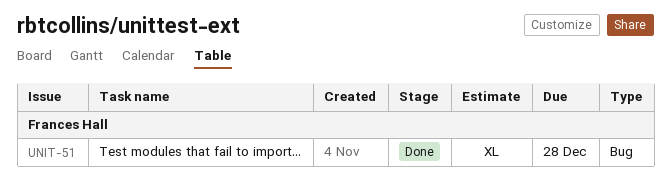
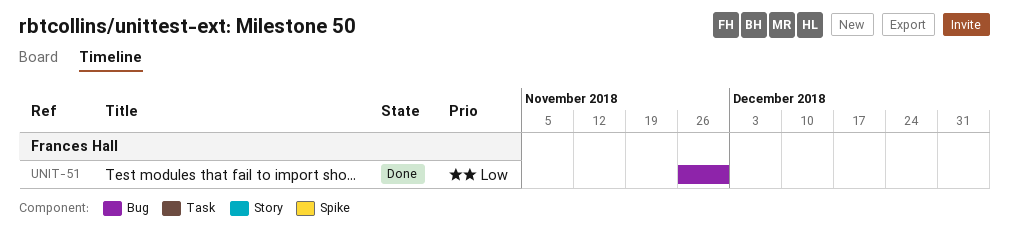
UNIT-51, due: Dec 28 -> Nov 30

